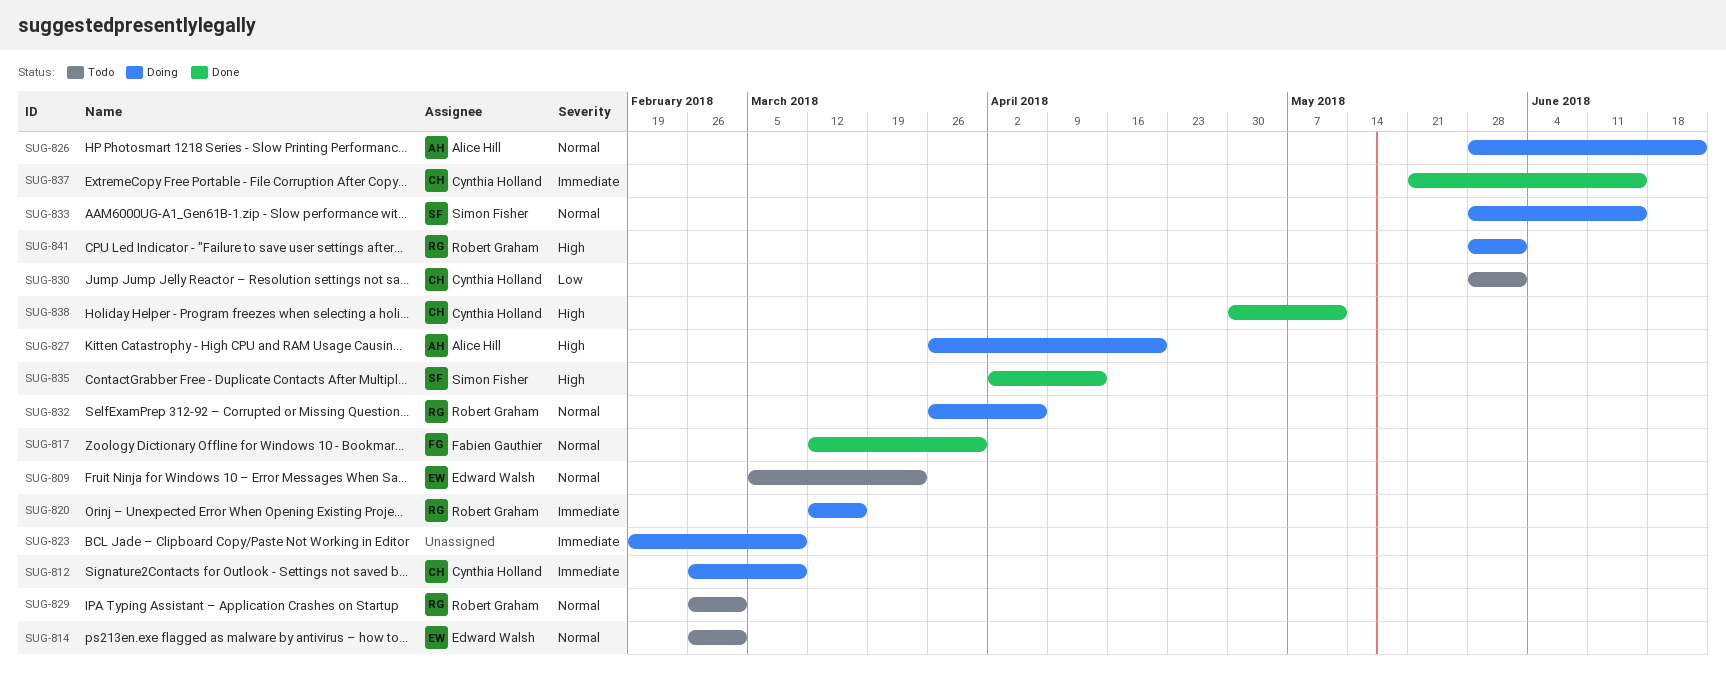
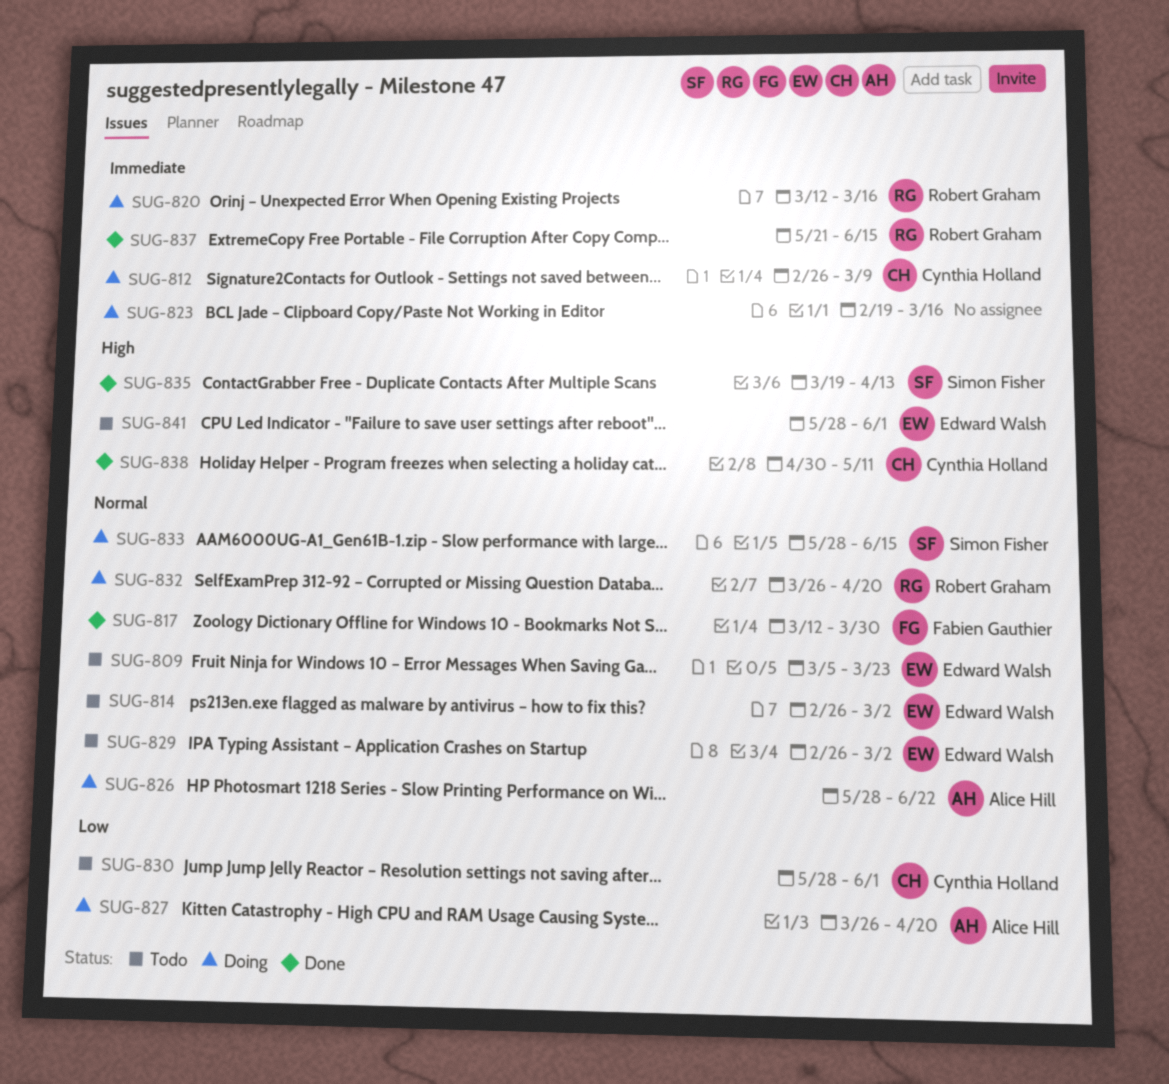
SUG-823, due: Mar 9 -> Mar 16
SUG-827, priority: High -> Low
SUG-829, owner: Robert Graham -> Edward Walsh
SUG-832, due: Apr 6 -> Apr 20
SUG-835, start: Apr 2 -> Mar 19
SUG-837, owner: Cynthia Holland -> Robert Graham
SUG-841, status: Doing -> Todo
SUG-841, owner: Robert Graham -> Edward Walsh

